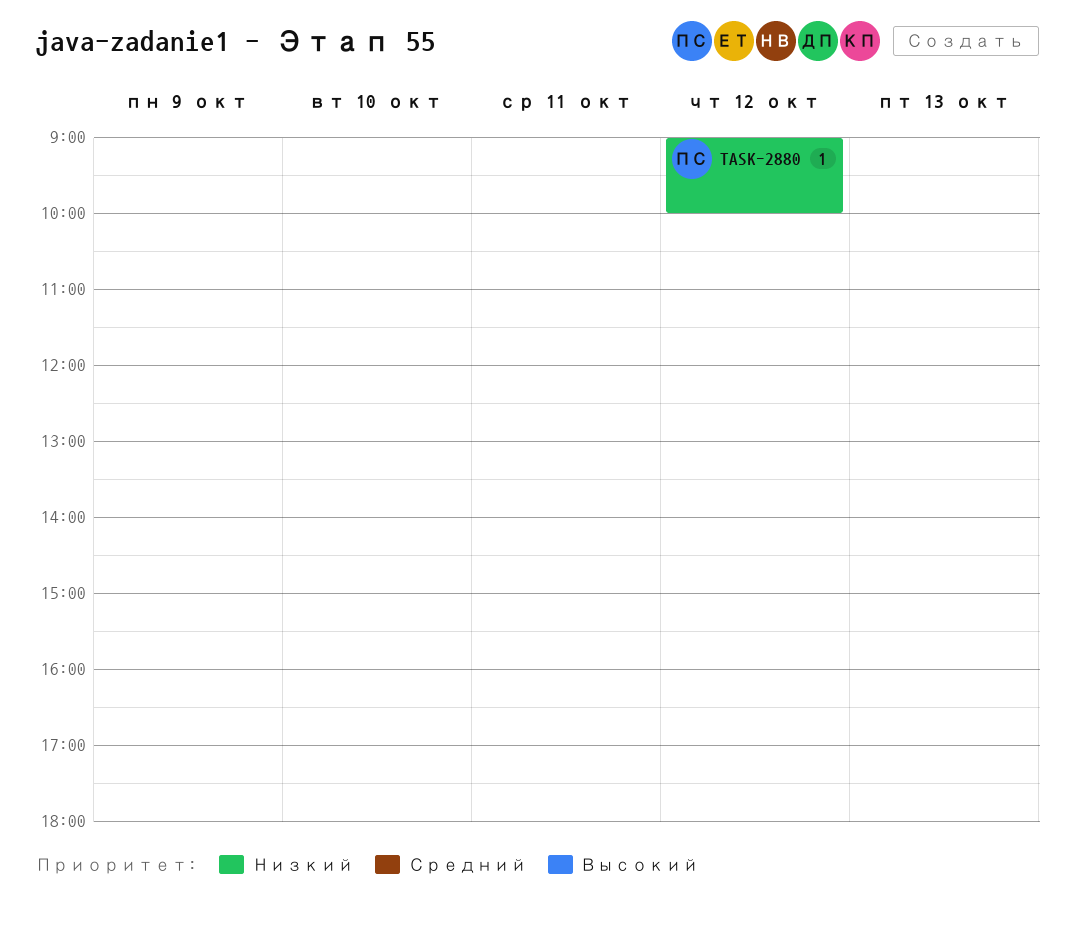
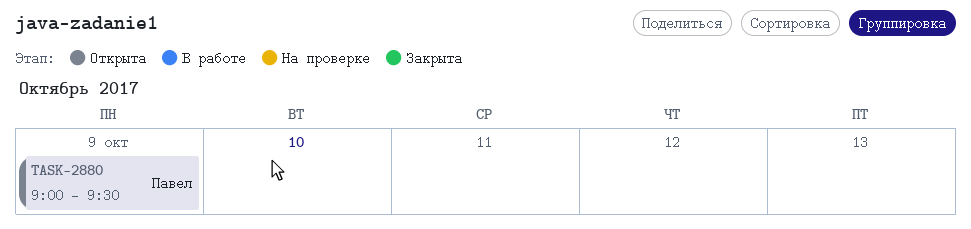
TASK-2880, day: Oct 12 -> Oct 9
TASK-2880, ends: 10:00 -> 09:30

